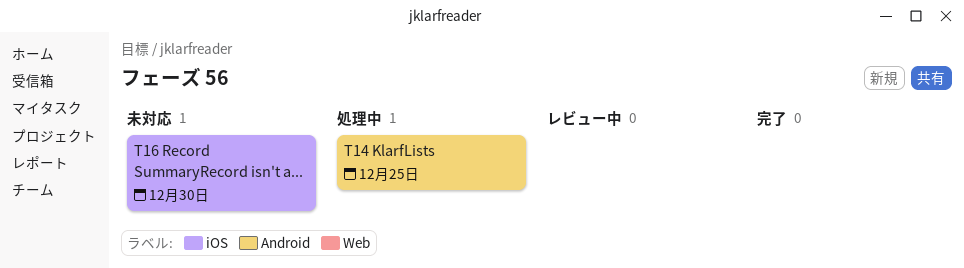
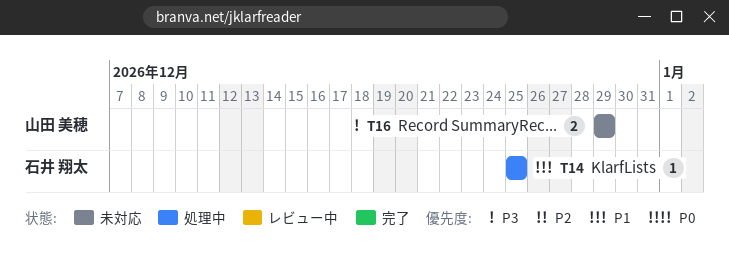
T16, due: Dec 30 -> Dec 29

